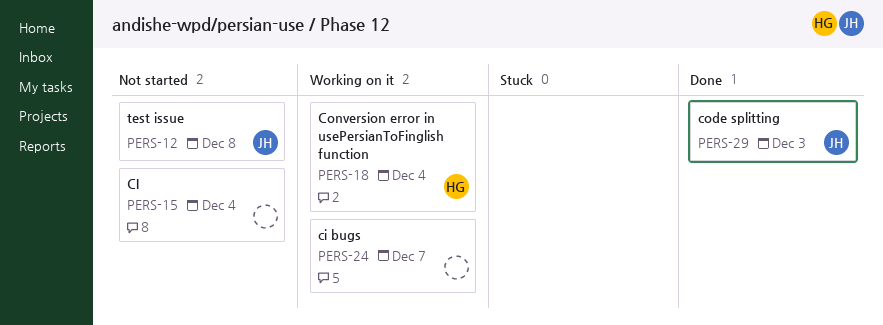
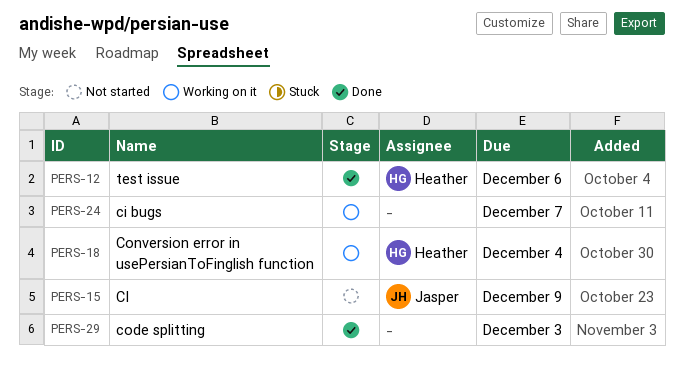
PERS-12, status: Not started -> Done
PERS-12, owner: Jasper -> Heather
PERS-12, due: Dec 8 -> Dec 6
PERS-15, owner: none -> Jasper
PERS-15, due: Dec 4 -> Dec 9
PERS-29, owner: Jasper -> none

